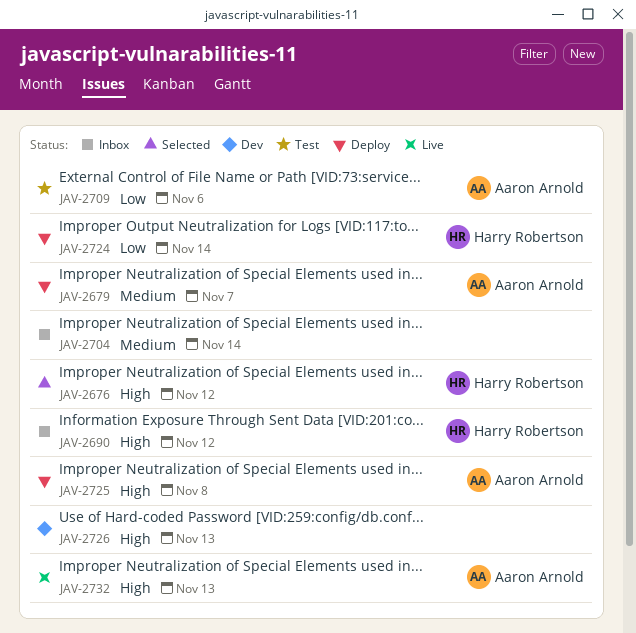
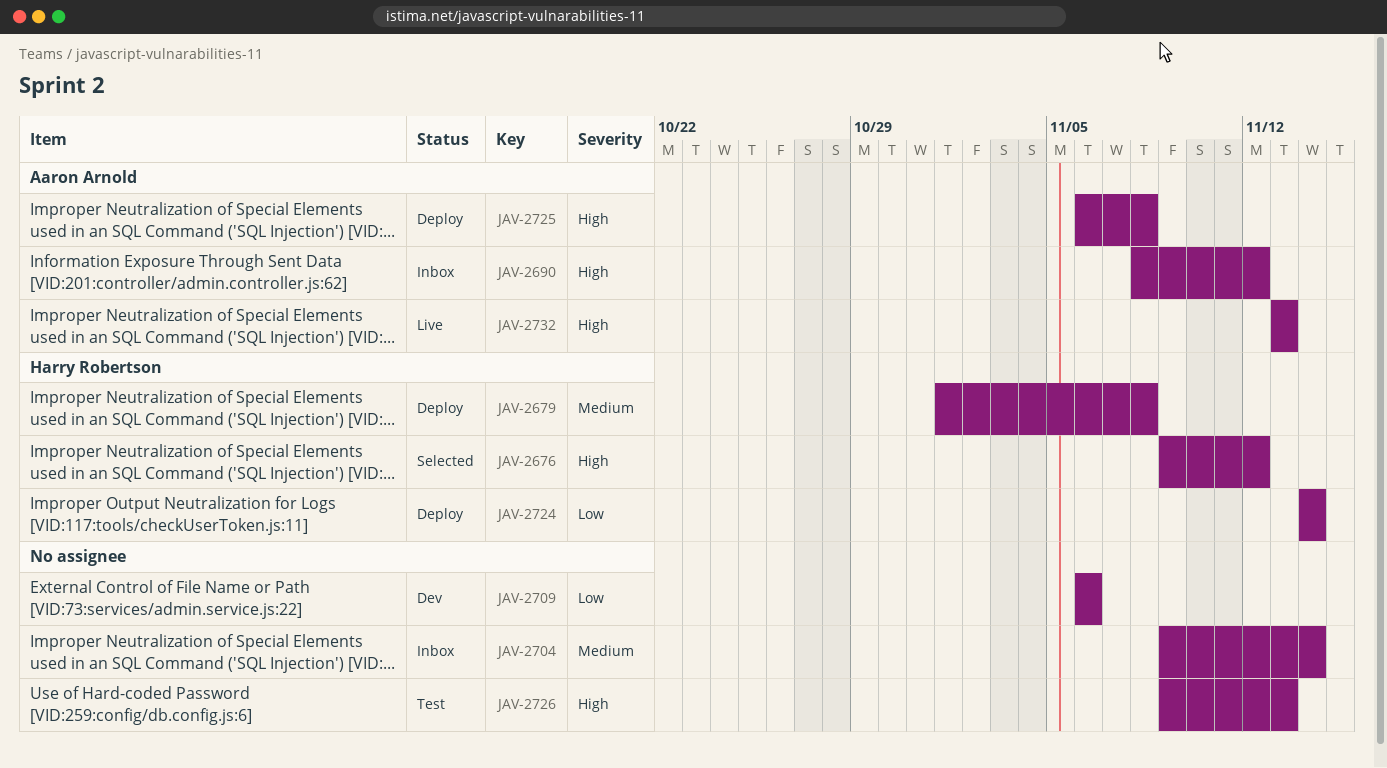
JAV-2679, owner: Aaron Arnold -> Harry Robertson
JAV-2679, due: Nov 7 -> Nov 8
JAV-2690, owner: Harry Robertson -> Aaron Arnold
JAV-2709, status: Test -> Dev
JAV-2709, owner: Aaron Arnold -> none
JAV-2726, status: Dev -> Test

